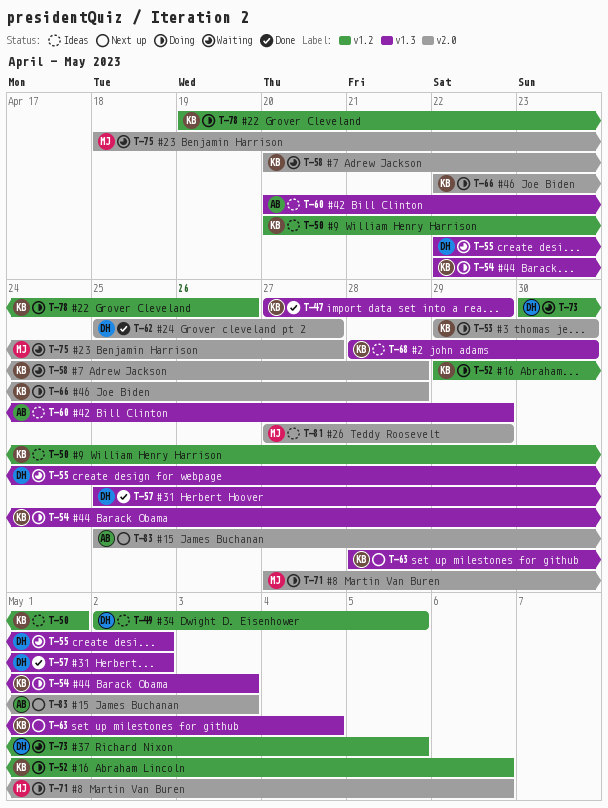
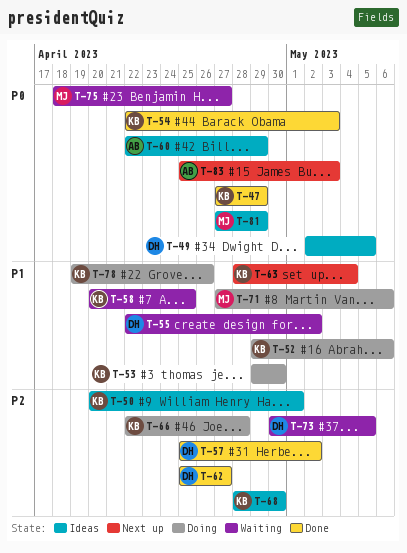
T-54, status: Doing -> Done
T-58, due: Apr 28 -> Apr 25
T-60, start: Apr 20 -> Apr 22

